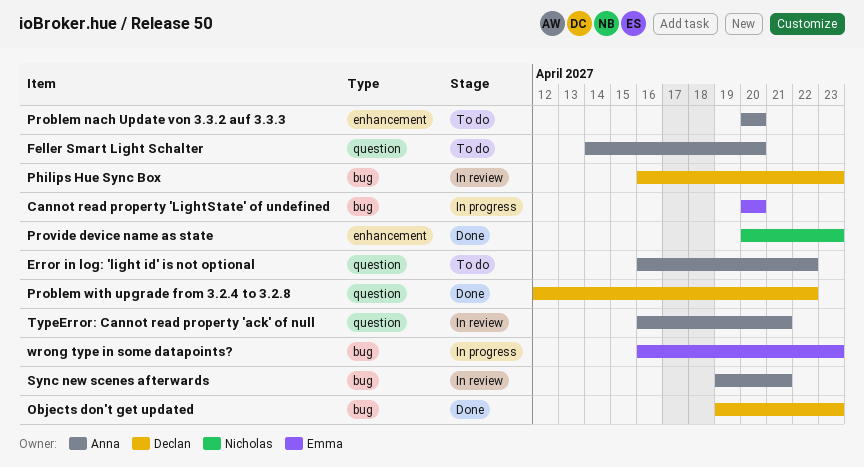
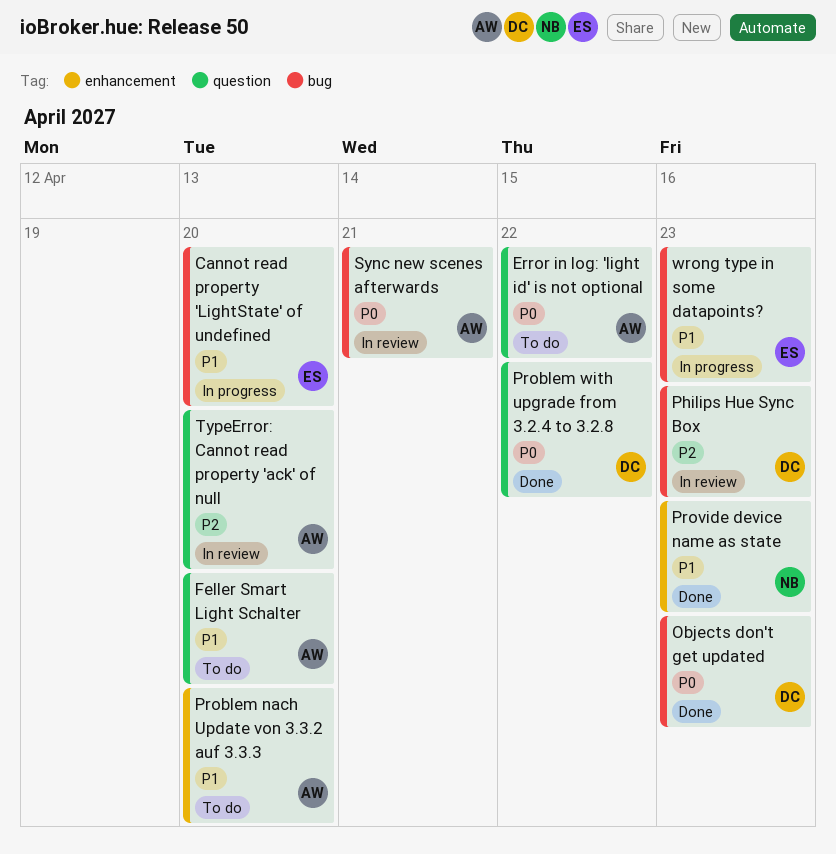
TypeError: Cannot read property 'ack' of null, due: Apr 21 -> Apr 20

